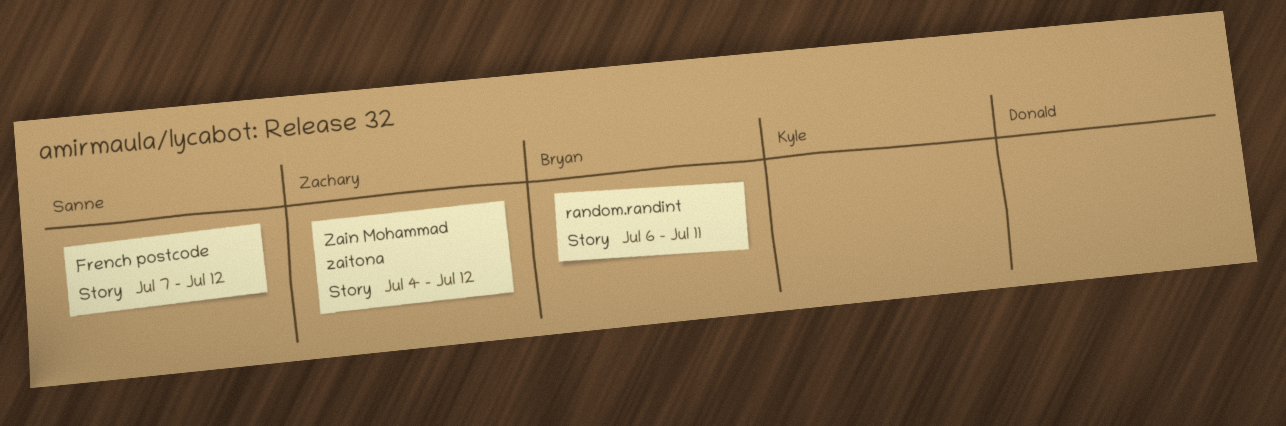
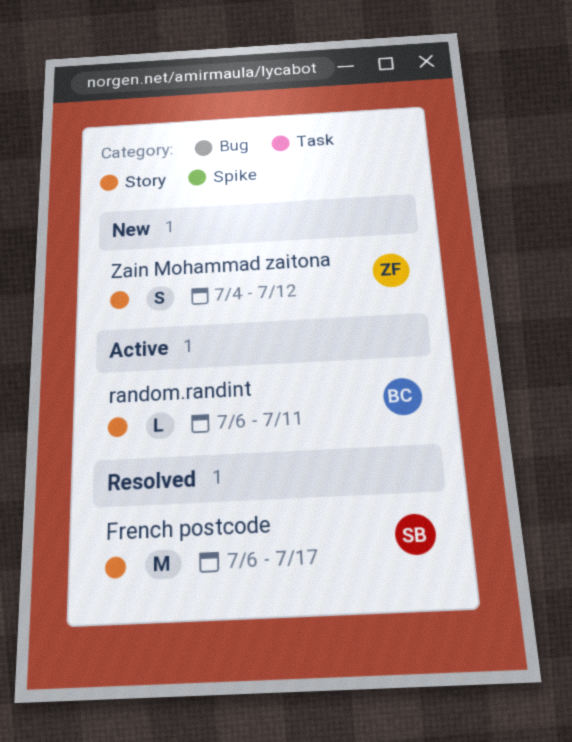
French postcode, start: Jul 7 -> Jul 6
French postcode, due: Jul 12 -> Jul 17

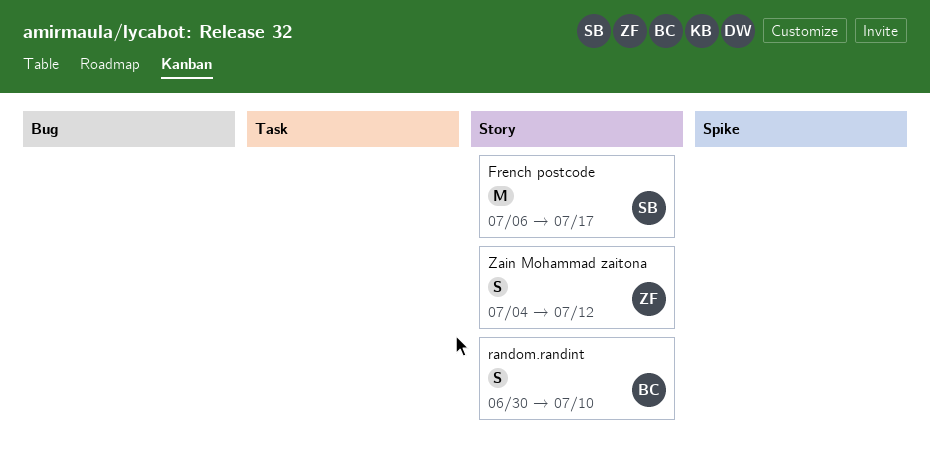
random.randint, estimate: L -> S
random.randint, start: Jul 6 -> Jun 30
random.randint, due: Jul 11 -> Jul 10

